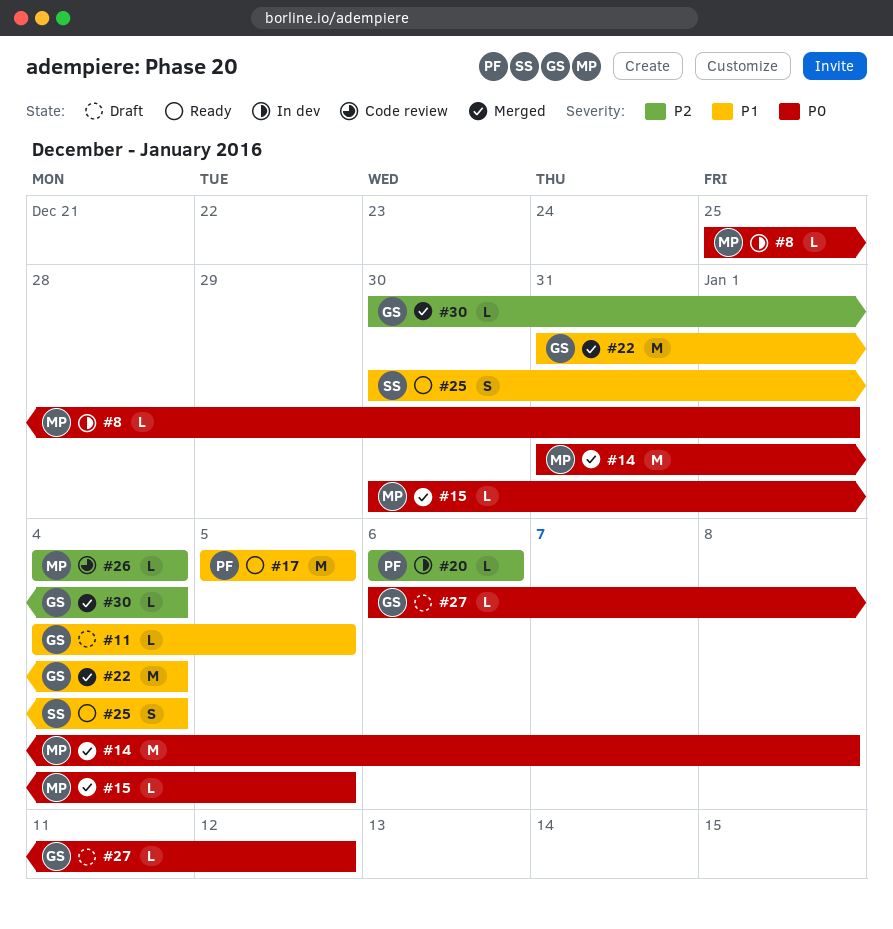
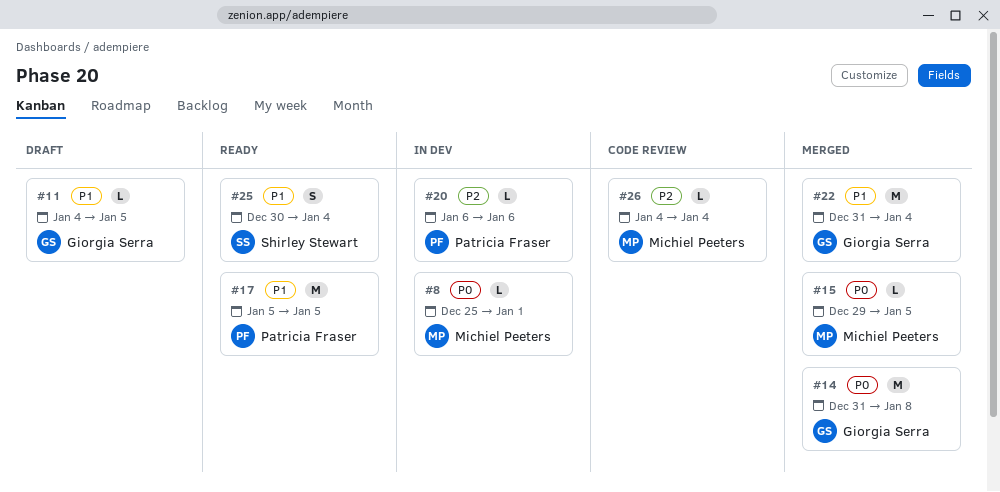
#14, owner: Michiel Peeters -> Giorgia Serra
#15, start: Dec 30 -> Dec 29
#27: present -> none
#30: present -> none

